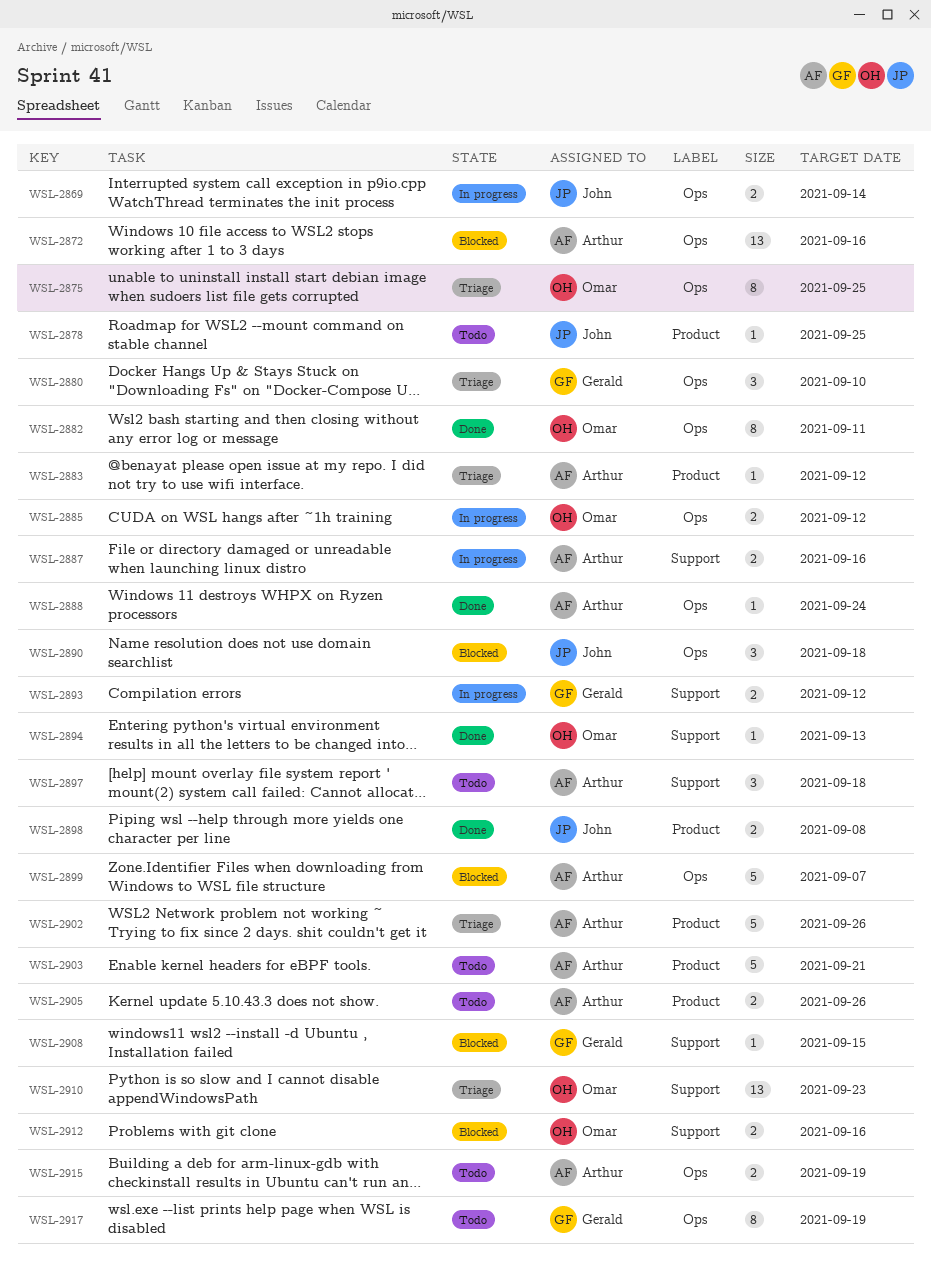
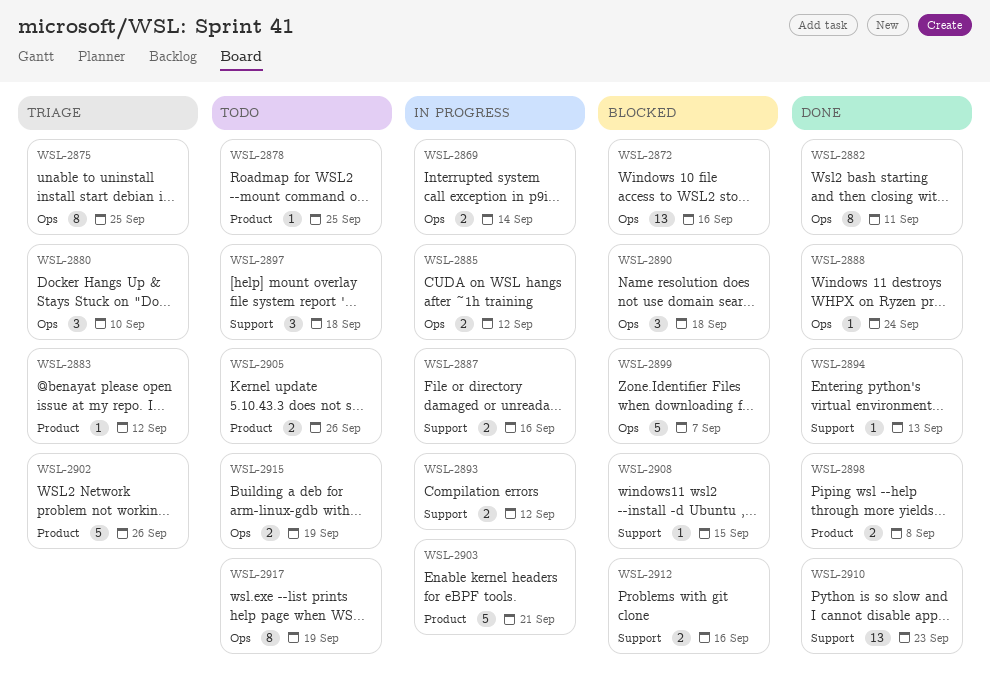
WSL-2903, status: Todo -> In progress
WSL-2910, status: Triage -> Done

